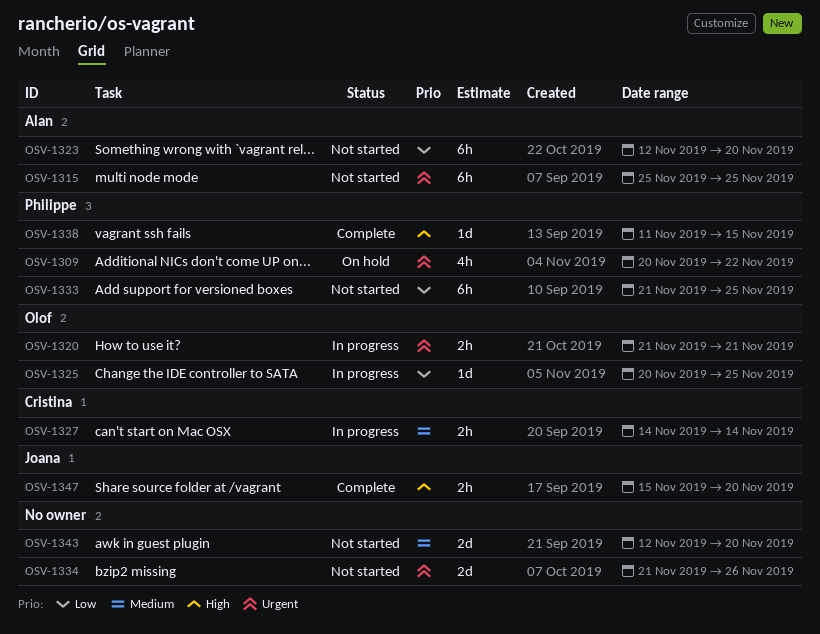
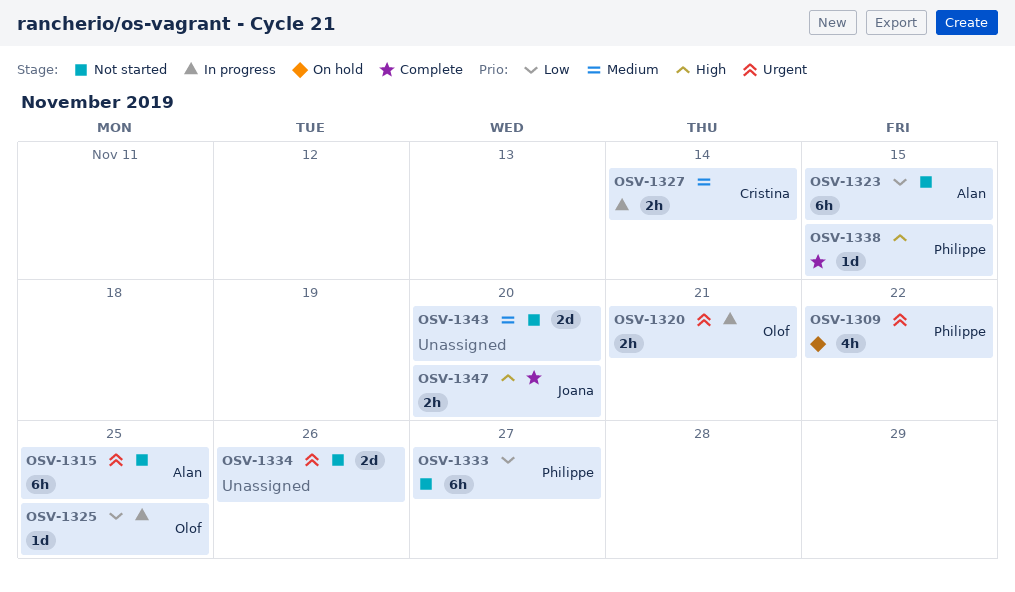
OSV-1323, due: Nov 20 -> Nov 15
OSV-1333, due: Nov 25 -> Nov 27

